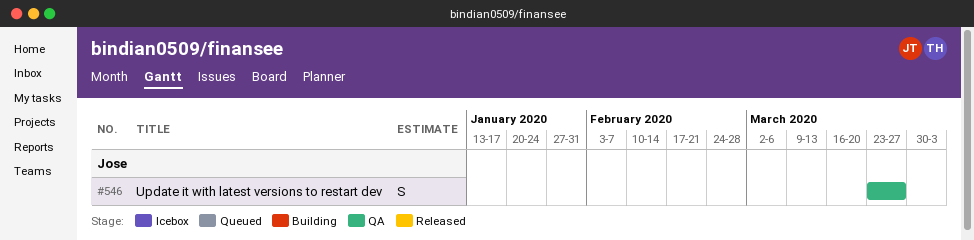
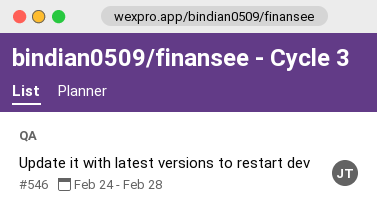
#546, start: Mar 23 -> Feb 24
#546, due: Mar 27 -> Feb 28

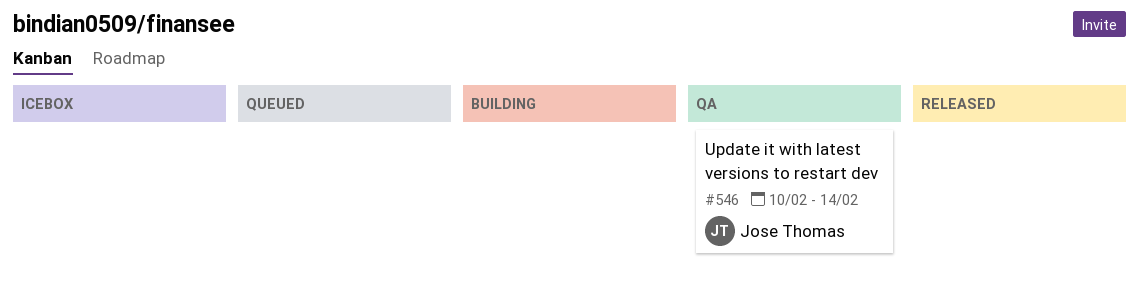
#546, start: Feb 24 -> Feb 10
#546, due: Feb 28 -> Feb 14

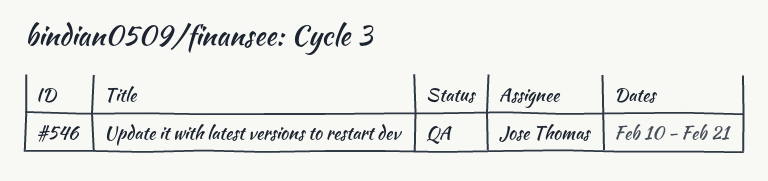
#546, due: Feb 14 -> Feb 21

